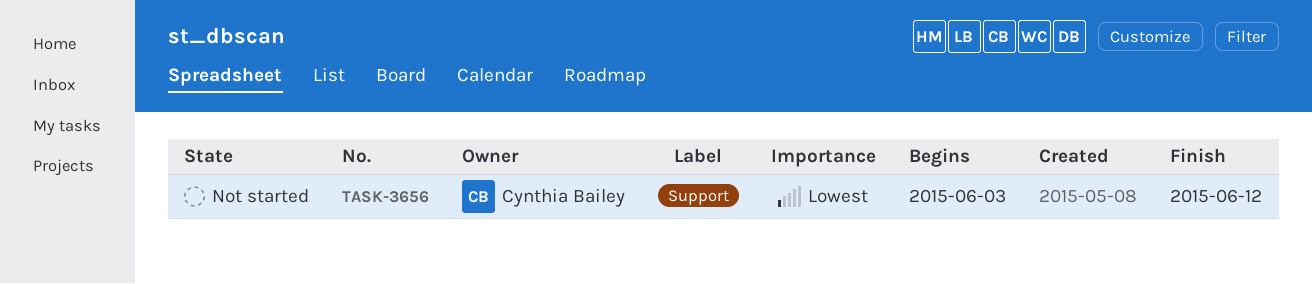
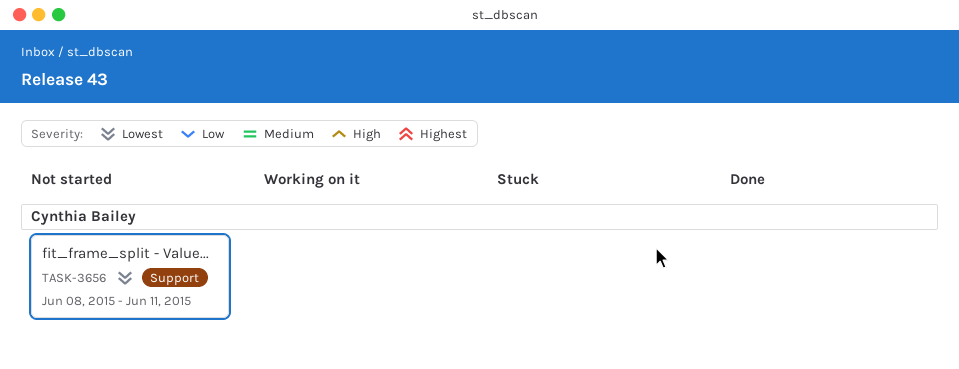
TASK-3656, start: Jun 3 -> Jun 8
TASK-3656, due: Jun 12 -> Jun 11

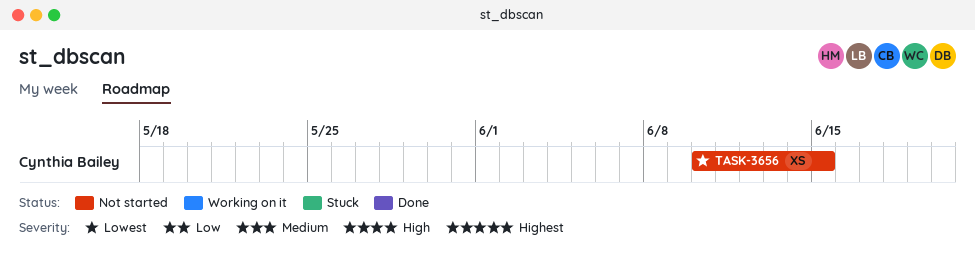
TASK-3656, start: Jun 8 -> Jun 10
TASK-3656, due: Jun 11 -> Jun 15

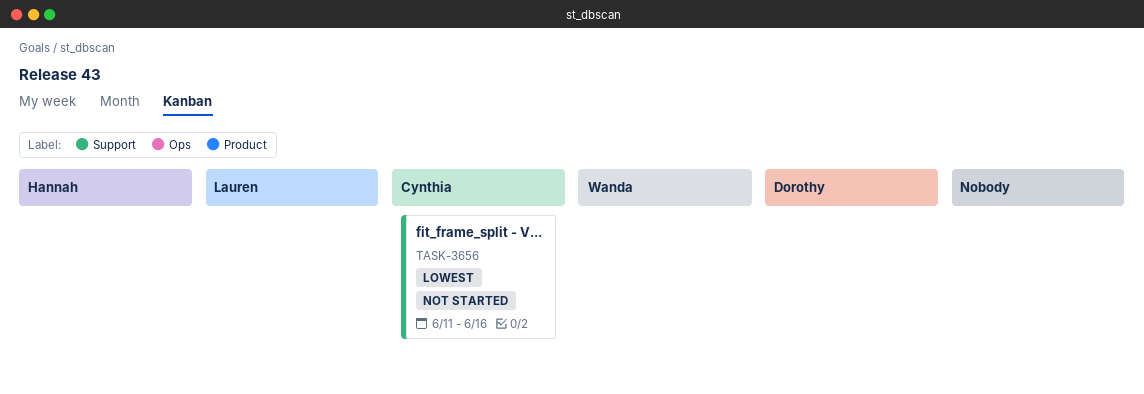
TASK-3656, start: Jun 10 -> Jun 11
TASK-3656, due: Jun 15 -> Jun 16

